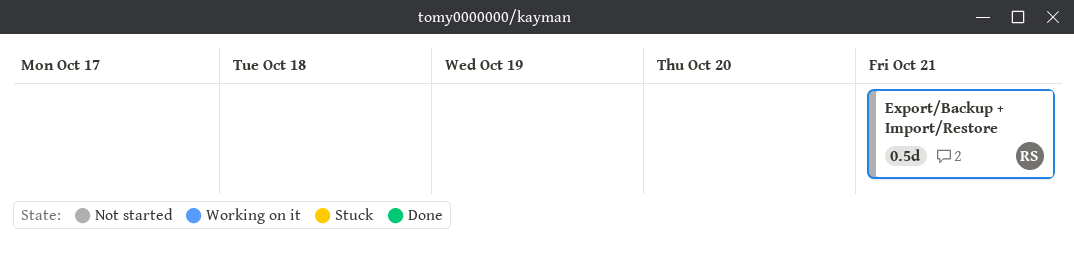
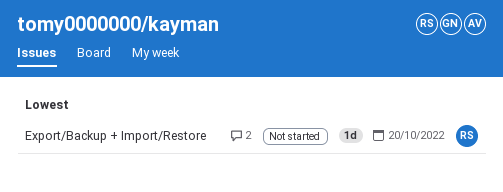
Export/Backup + Import/Restore, estimate: 0.5d -> 1d
Export/Backup + Import/Restore, due: Oct 21 -> Oct 20

